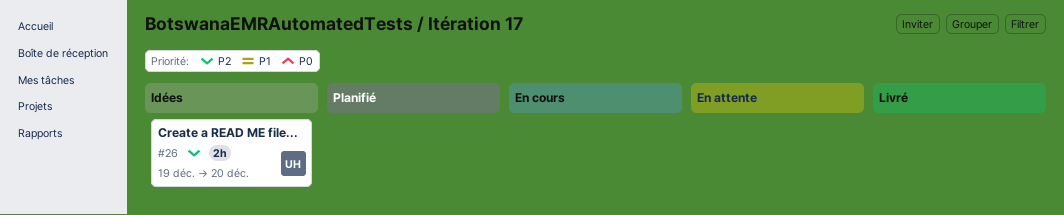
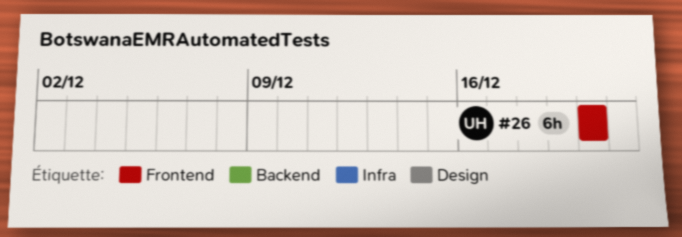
#26, estimate: 2h -> 6h
#26, start: Dec 19 -> Dec 20

